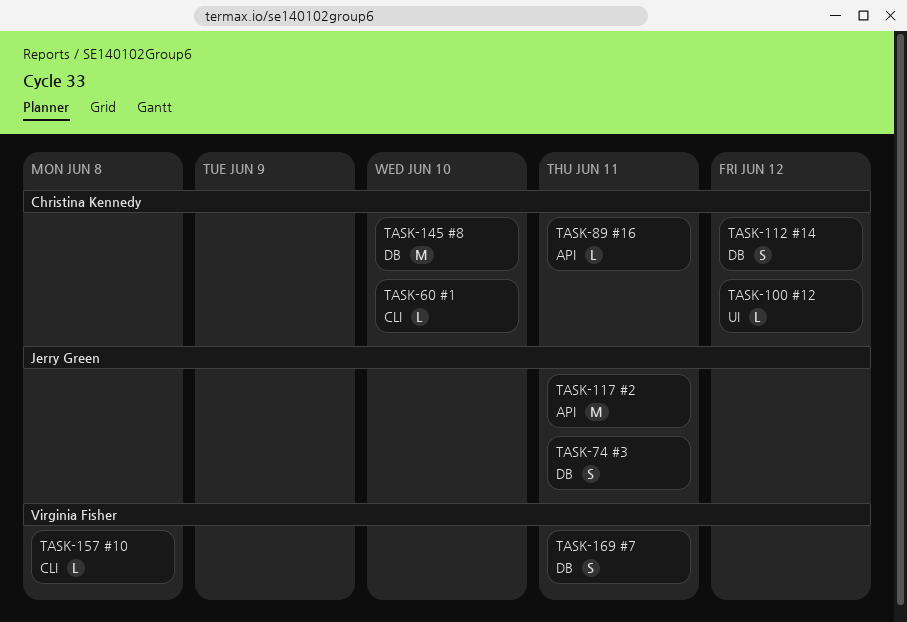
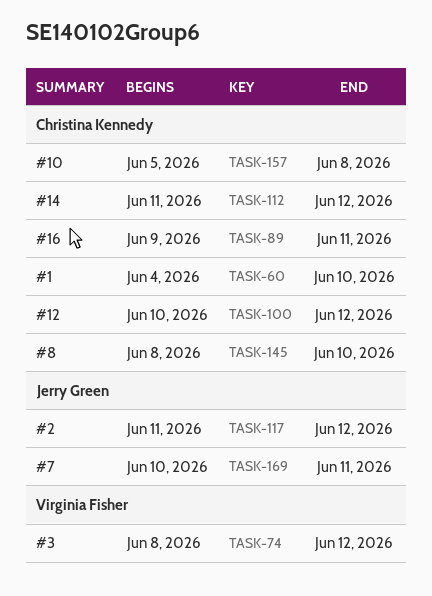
TASK-74, owner: Jerry Green -> Virginia Fisher
TASK-74, due: Jun 11 -> Jun 12
TASK-117, due: Jun 11 -> Jun 12
TASK-157, owner: Virginia Fisher -> Christina Kennedy
TASK-169, owner: Virginia Fisher -> Jerry Green

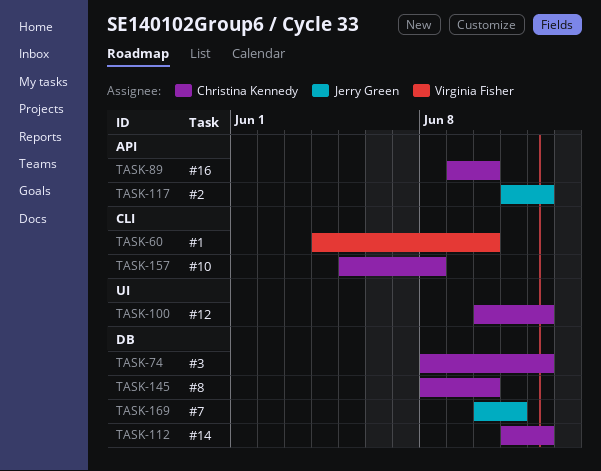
TASK-60, owner: Christina Kennedy -> Virginia Fisher
TASK-74, owner: Virginia Fisher -> Christina Kennedy
TASK-89, due: Jun 11 -> Jun 10

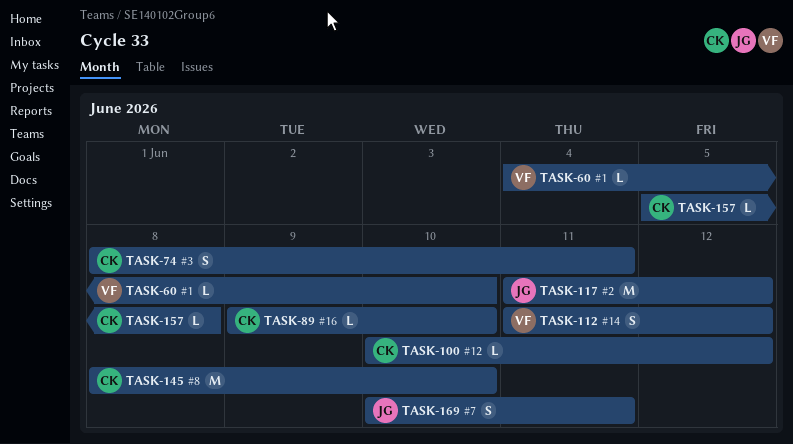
TASK-74, due: Jun 12 -> Jun 11
TASK-112, owner: Christina Kennedy -> Virginia Fisher

